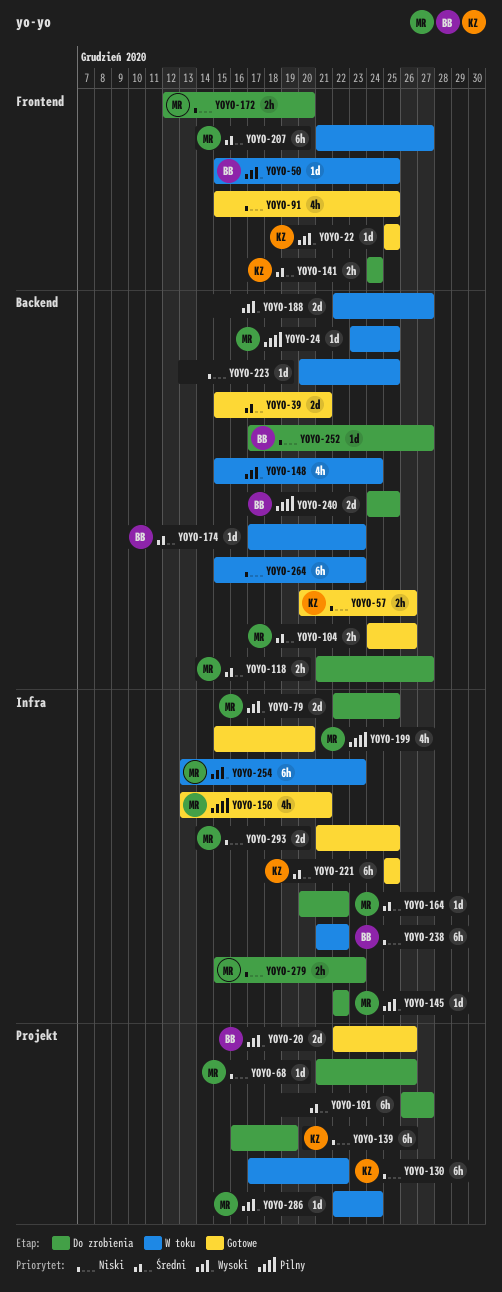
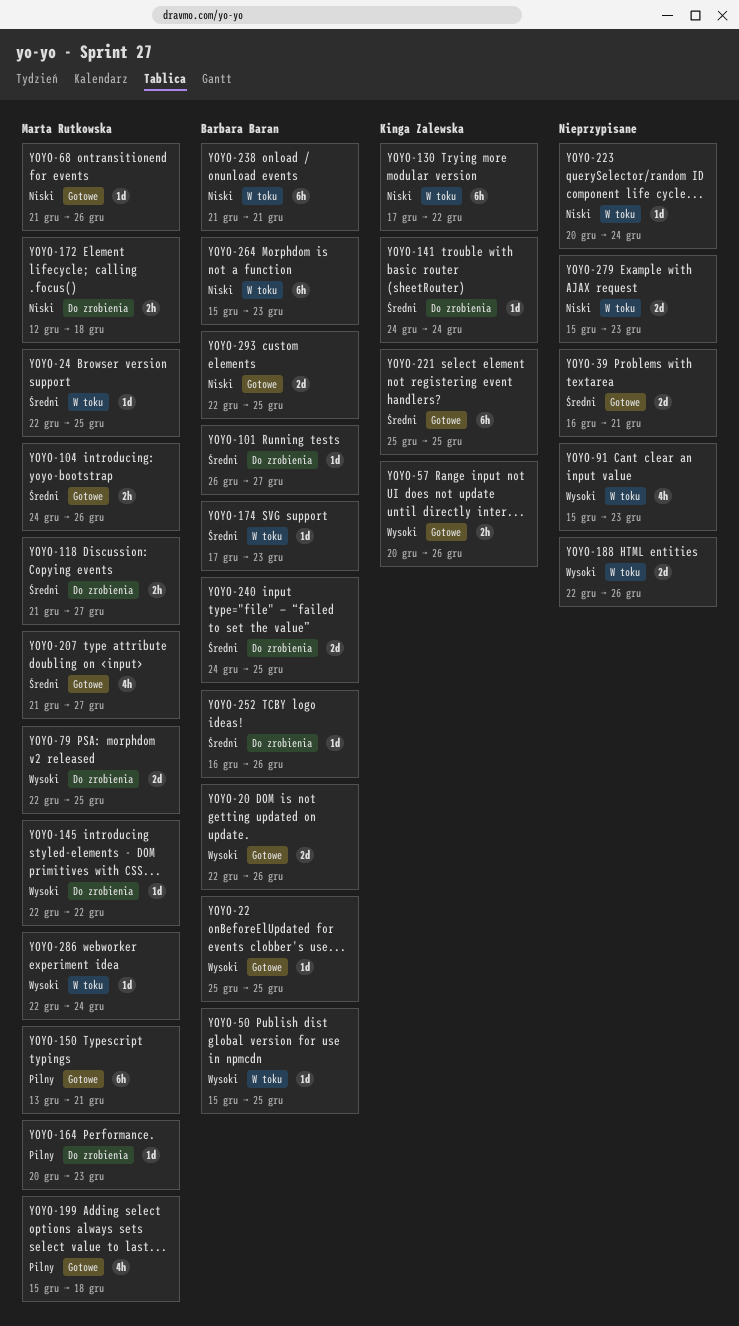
YOYO-22, owner: Kinga Zalewska -> Barbara Baran
YOYO-24, priority: Pilny -> Średni
YOYO-24, start: Dec 23 -> Dec 22
YOYO-39, start: Dec 15 -> Dec 16
YOYO-57, priority: Niski -> Wysoki
YOYO-68, status: Do zrobienia -> Gotowe
YOYO-91, status: Gotowe -> W toku
YOYO-91, priority: Niski -> Wysoki
YOYO-91, due: Dec 25 -> Dec 23
YOYO-101, owner: none -> Barbara Baran
YOYO-101, estimate: 6h -> 1d
YOYO-139: present -> none
YOYO-141, estimate: 2h -> 1d
YOYO-148: present -> none
YOYO-150, estimate: 4h -> 6h
YOYO-164, priority: Średni -> Pilny
YOYO-164, due: Dec 22 -> Dec 23
YOYO-172, due: Dec 20 -> Dec 18
YOYO-188, due: Dec 27 -> Dec 26
YOYO-199, due: Dec 20 -> Dec 18
YOYO-207, status: W toku -> Gotowe
YOYO-207, estimate: 6h -> 4h
YOYO-223, due: Dec 25 -> Dec 24
YOYO-238, due: Dec 22 -> Dec 21
YOYO-240, priority: Pilny -> Średni
YOYO-252, priority: Niski -> Średni
YOYO-252, start: Dec 17 -> Dec 16
YOYO-252, due: Dec 27 -> Dec 26
YOYO-254: present -> none
YOYO-264, owner: none -> Barbara Baran
YOYO-279, status: Do zrobienia -> W toku
YOYO-279, owner: Marta Rutkowska -> none
YOYO-279, estimate: 2h -> 2d
YOYO-293, owner: Marta Rutkowska -> Barbara Baran
YOYO-293, start: Dec 21 -> Dec 22

